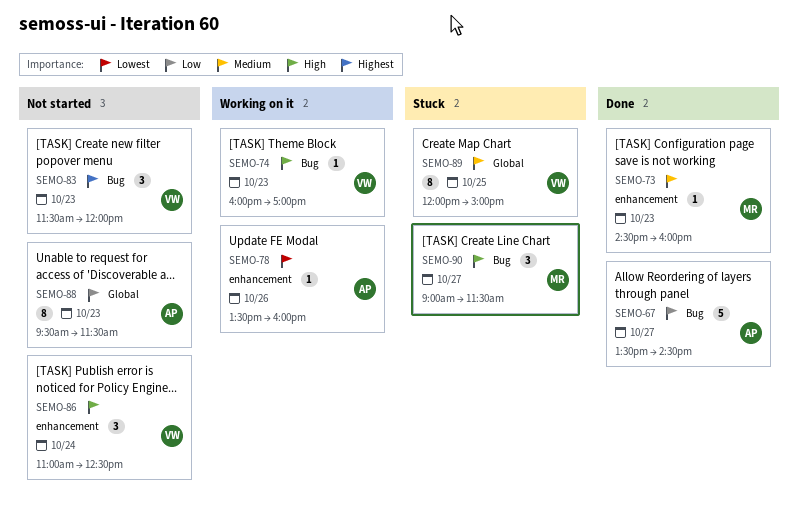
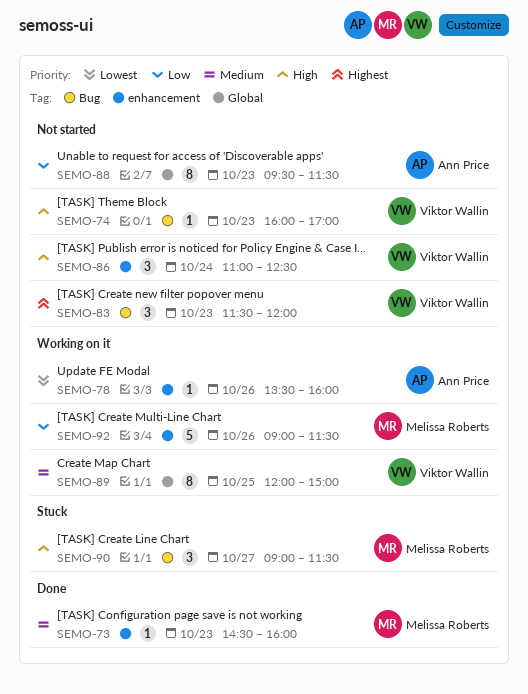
SEMO-67: present -> none
SEMO-74, status: Working on it -> Not started
SEMO-89, status: Stuck -> Working on it
SEMO-92: none -> present

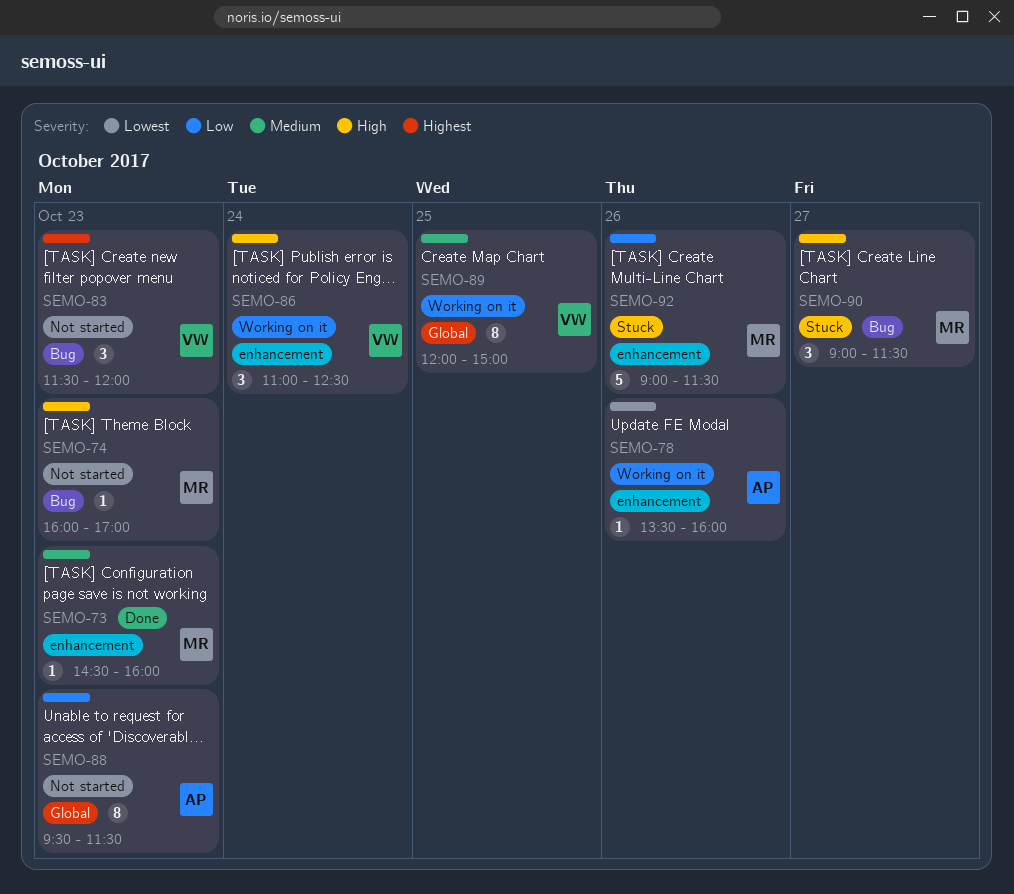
SEMO-74, owner: Viktor Wallin -> Melissa Roberts
SEMO-86, status: Not started -> Working on it
SEMO-92, status: Working on it -> Stuck

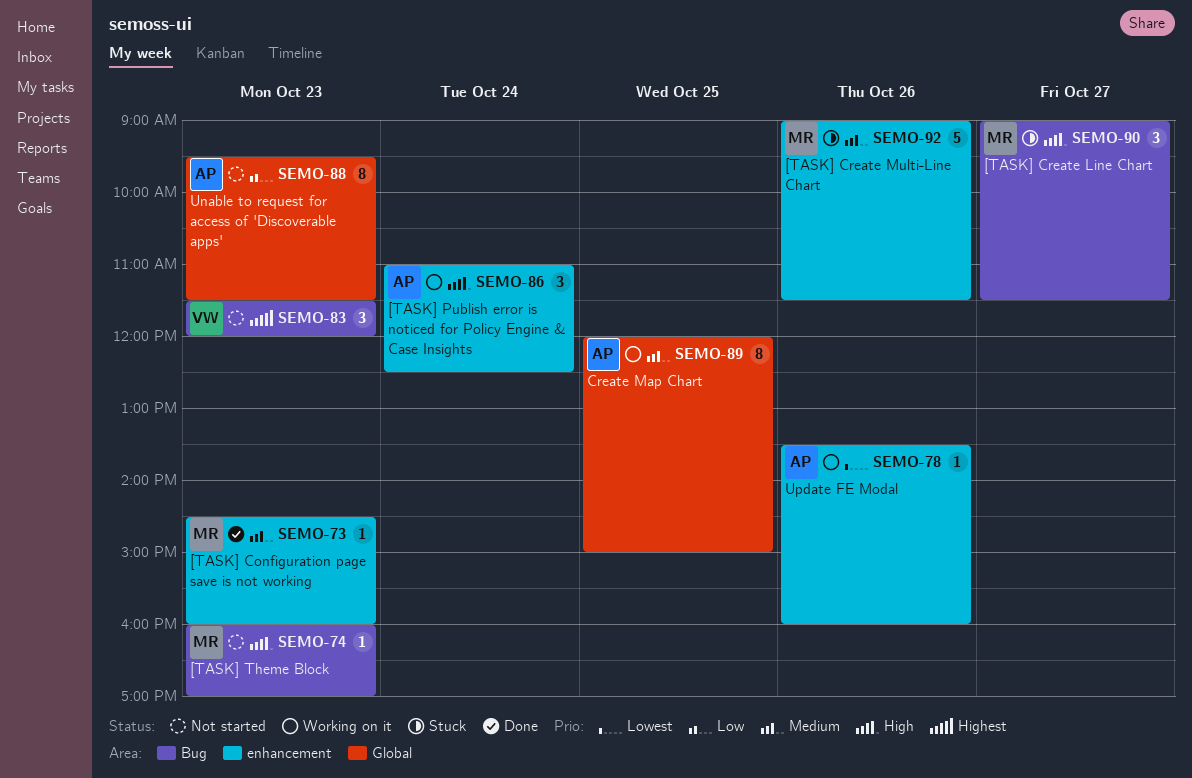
SEMO-86, owner: VW -> AP
SEMO-89, owner: VW -> AP
SEMO-92, priority: Low -> Medium

